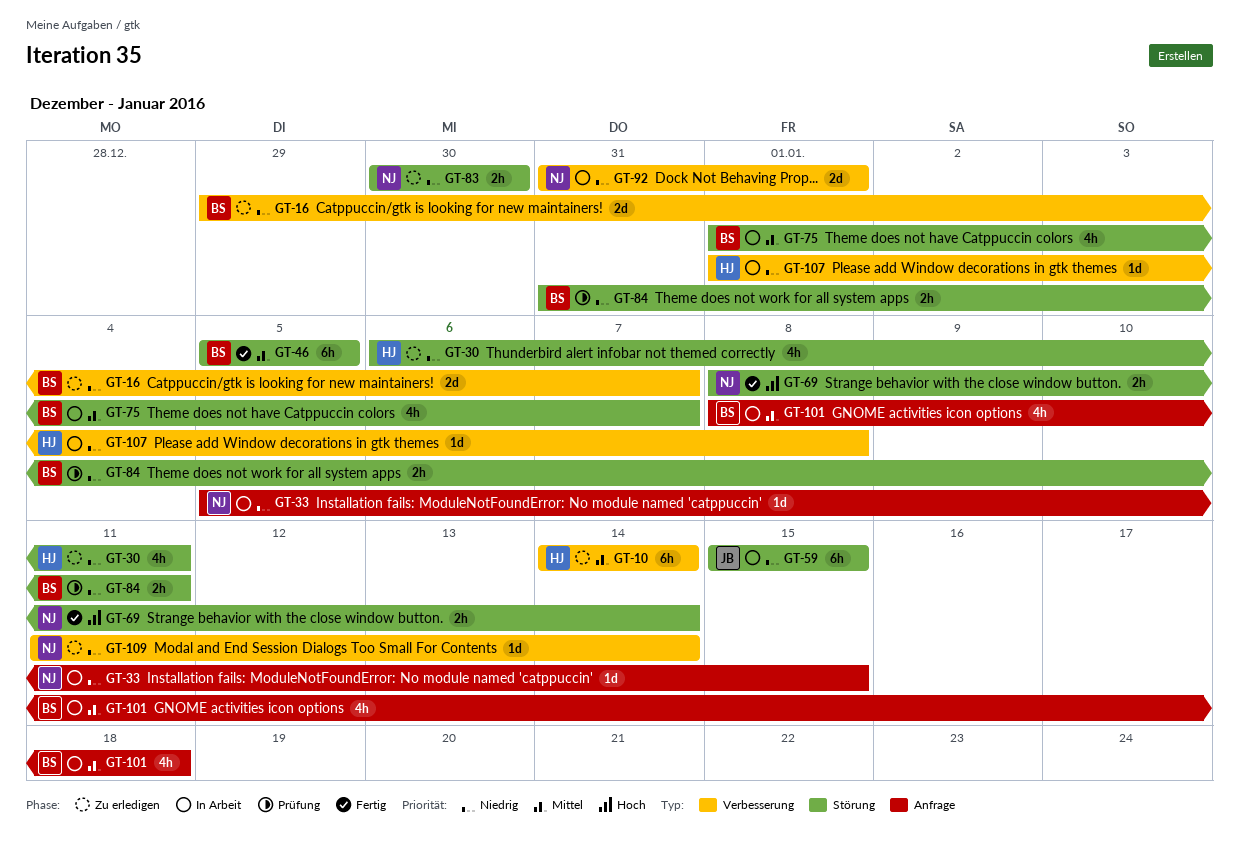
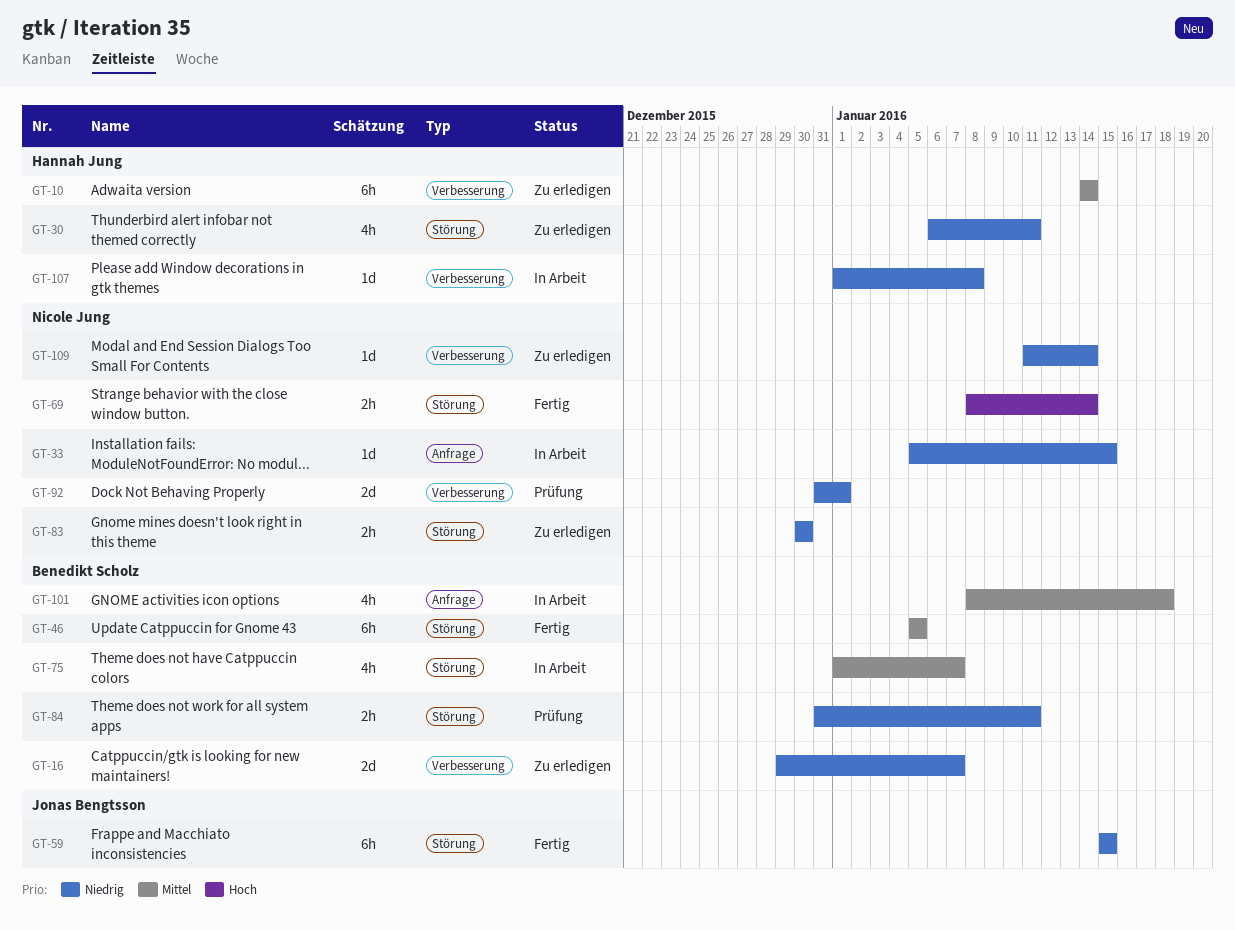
GT-59, status: In Arbeit -> Fertig
GT-92, status: In Arbeit -> Prüfung

